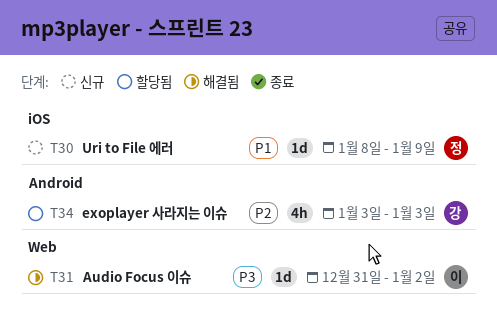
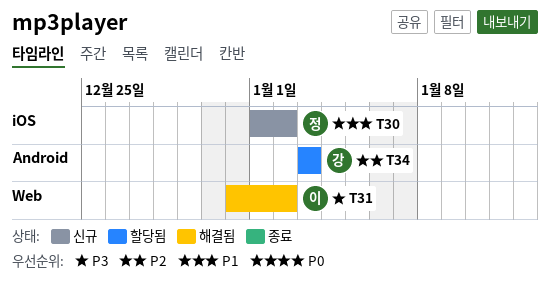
T30, start: Jan 8 -> Jan 1
T30, due: Jan 9 -> Jan 2

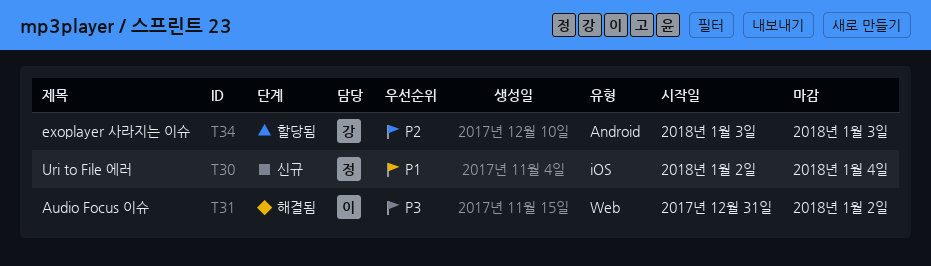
T30, start: Jan 1 -> Jan 2
T30, due: Jan 2 -> Jan 4

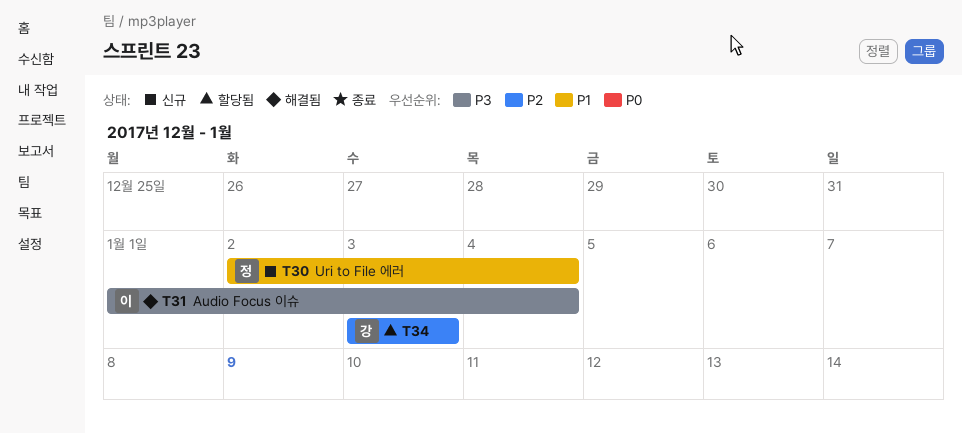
T31, start: Dec 31 -> Jan 1
T31, due: Jan 2 -> Jan 4

